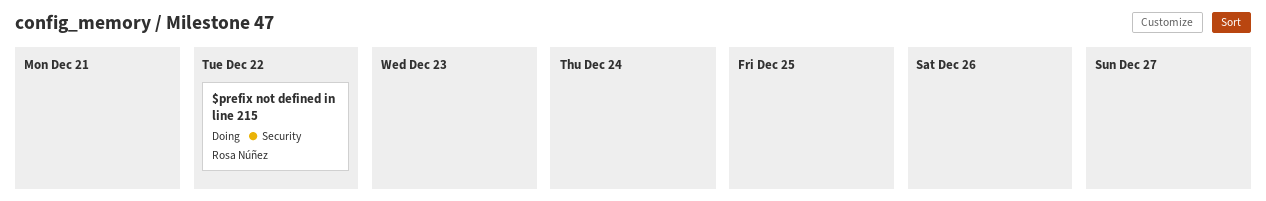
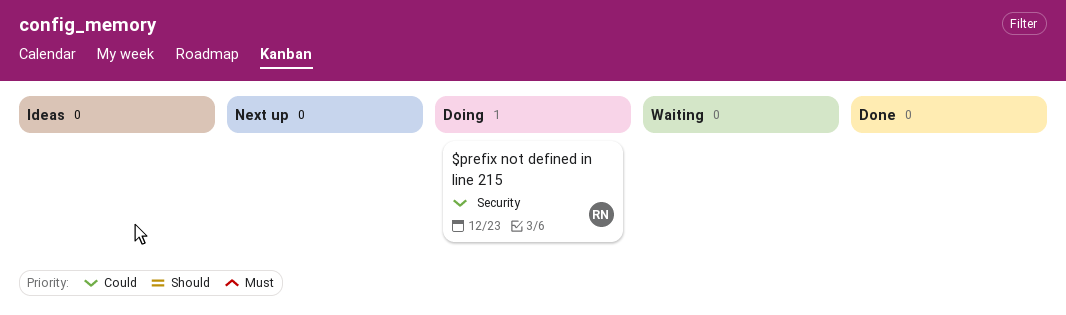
$prefix not defined in line 215, due: Dec 22 -> Dec 23

